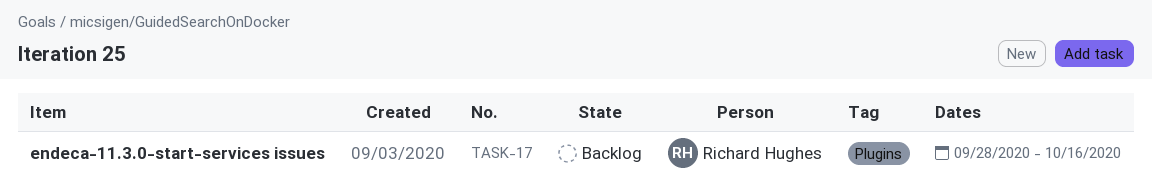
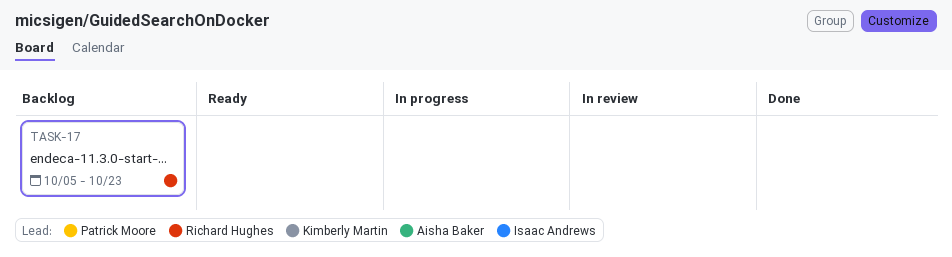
TASK-17, start: Sep 28 -> Oct 5
TASK-17, due: Oct 16 -> Oct 23

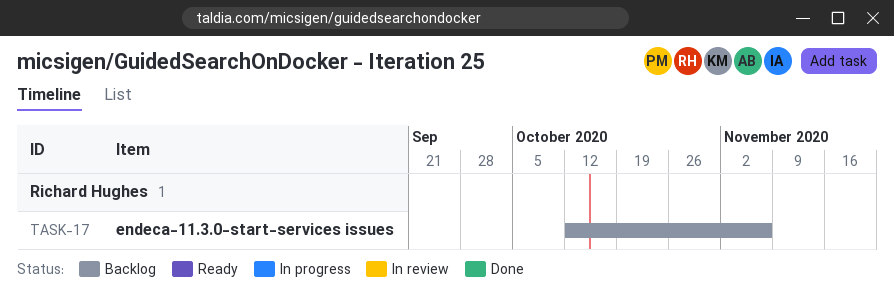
TASK-17, start: Oct 5 -> Oct 12
TASK-17, due: Oct 23 -> Nov 6

